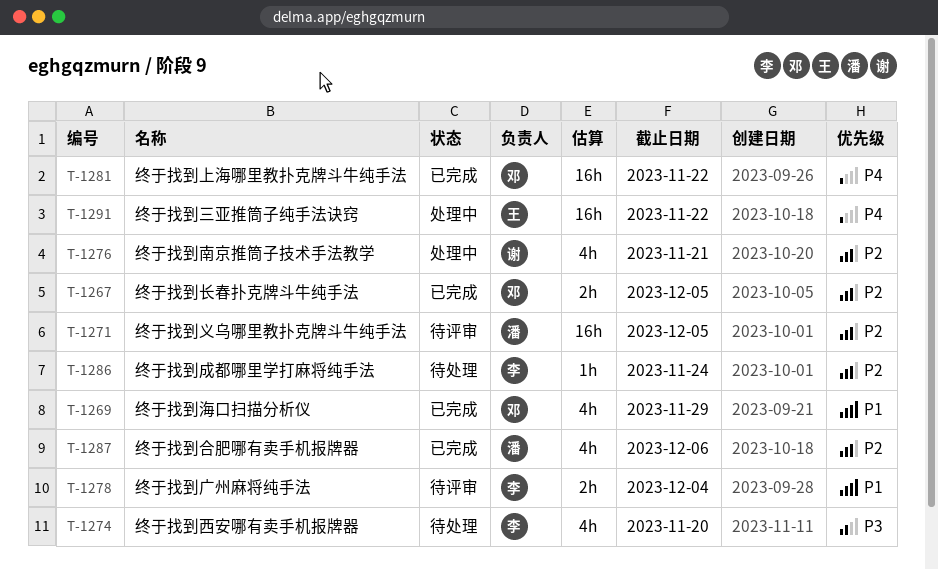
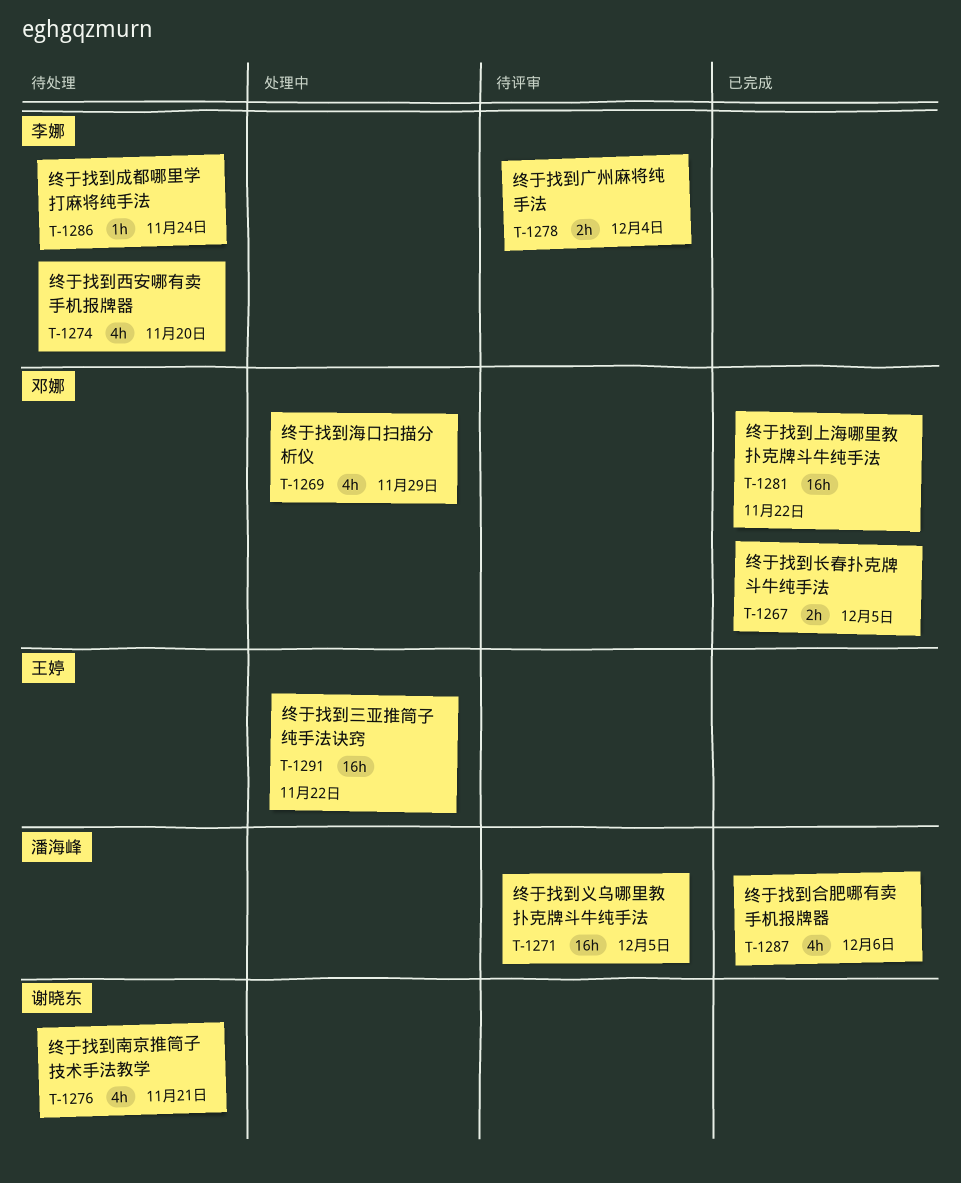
T-1269, status: 已完成 -> 处理中
T-1276, status: 处理中 -> 待处理

